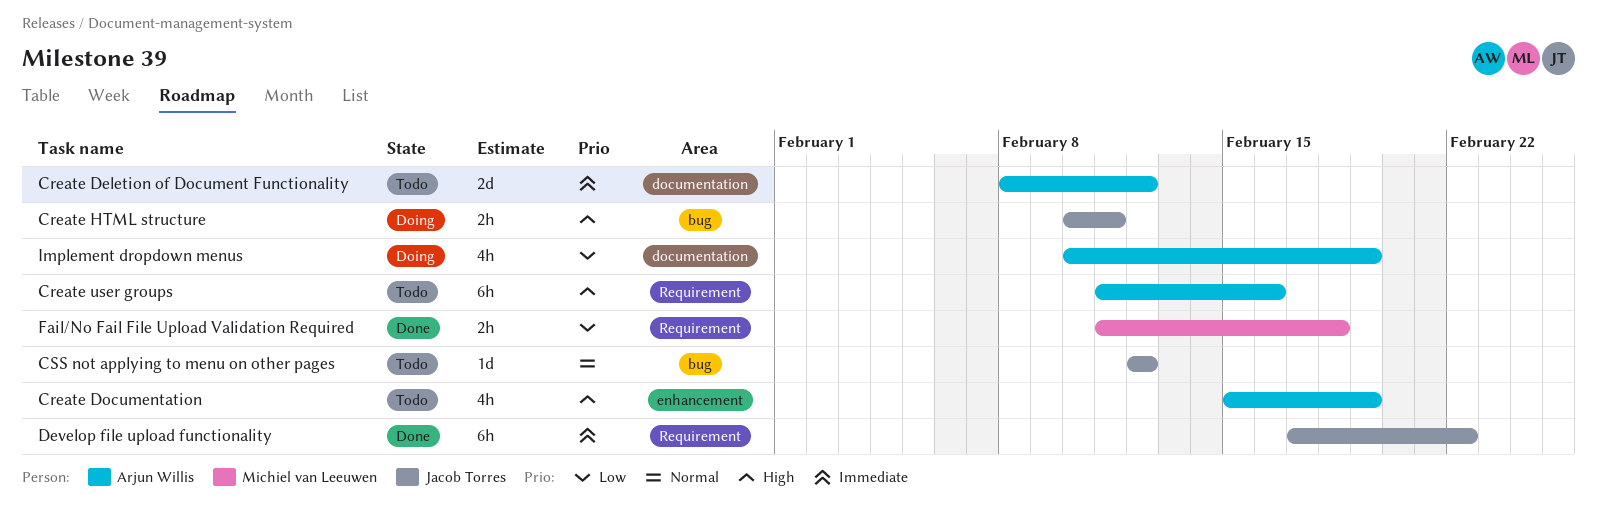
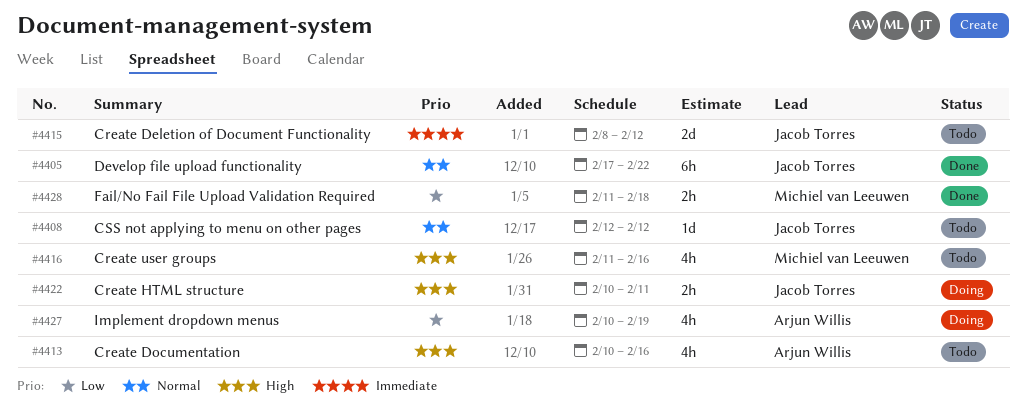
Create Deletion of Document Functionality, owner: Arjun Willis -> Jacob Torres
Create Documentation, start: Feb 15 -> Feb 10
Create Documentation, due: Feb 19 -> Feb 16
Create user groups, owner: Arjun Willis -> Michiel van Leeuwen
Create user groups, estimate: 6h -> 4h
Develop file upload functionality, priority: Immediate -> Normal

